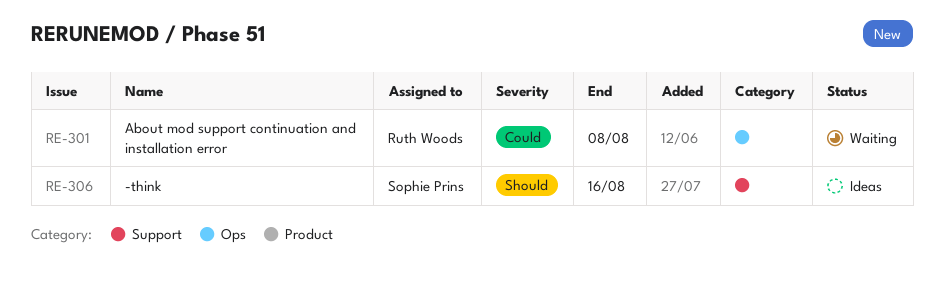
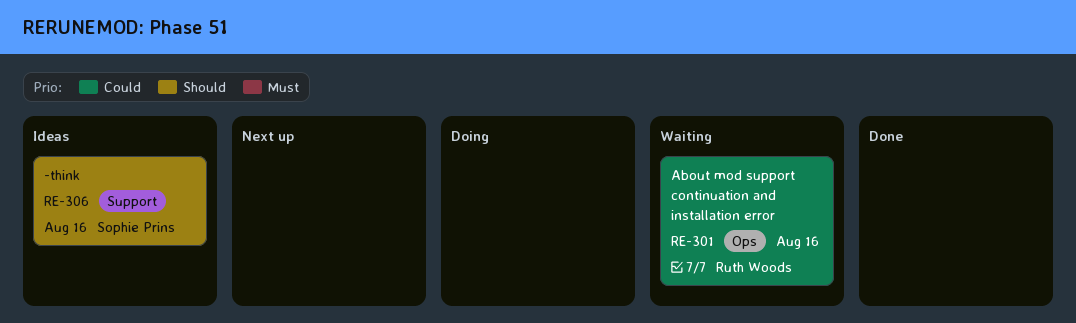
RE-301, due: Aug 8 -> Aug 16

